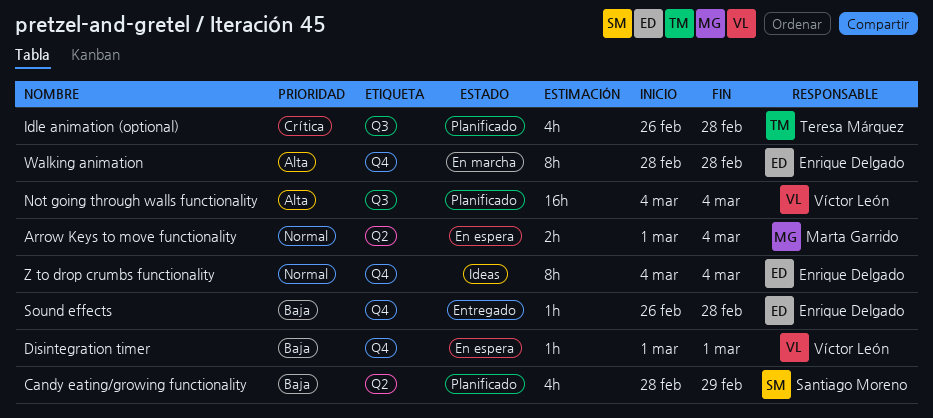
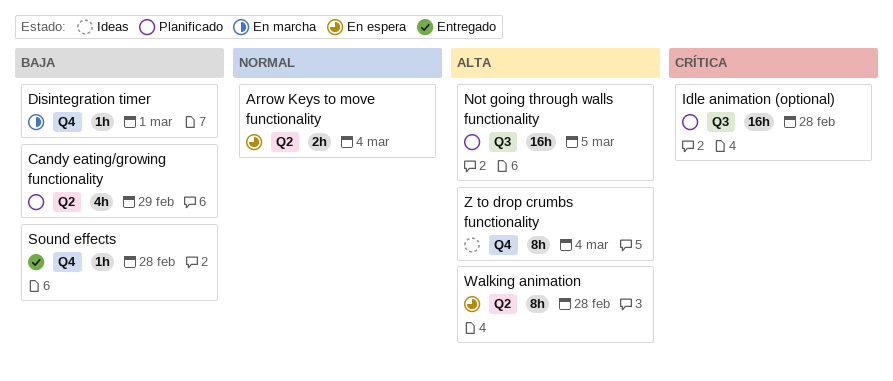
Disintegration timer, status: En espera -> En marcha
Idle animation (optional), estimate: 4h -> 16h
Not going through walls functionality, due: Mar 4 -> Mar 5
Walking animation, status: En marcha -> En espera
Walking animation, label: Q4 -> Q2
Z to drop crumbs functionality, priority: Normal -> Alta

